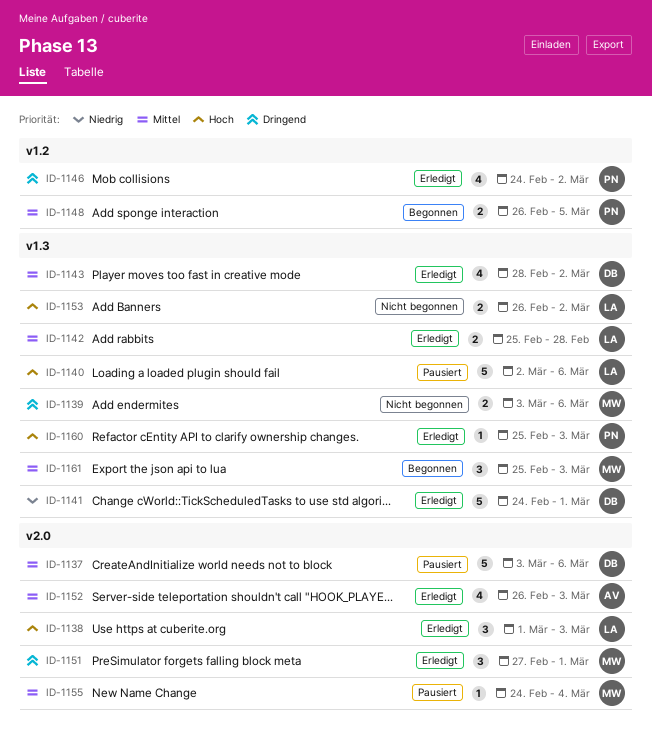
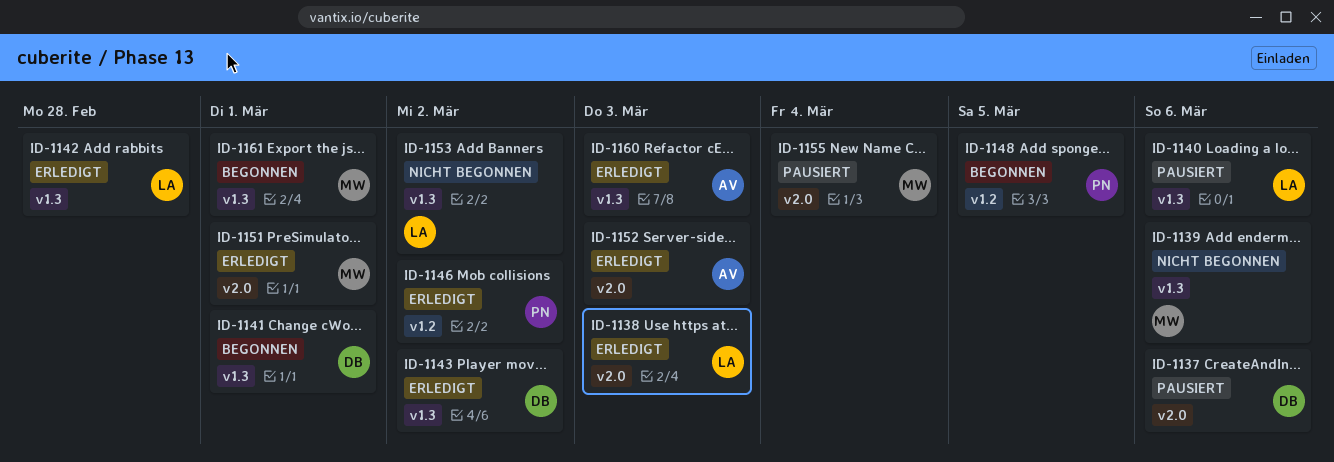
ID-1141, status: Erledigt -> Begonnen
ID-1160, owner: PN -> AV
ID-1161, due: Mar 3 -> Mar 1

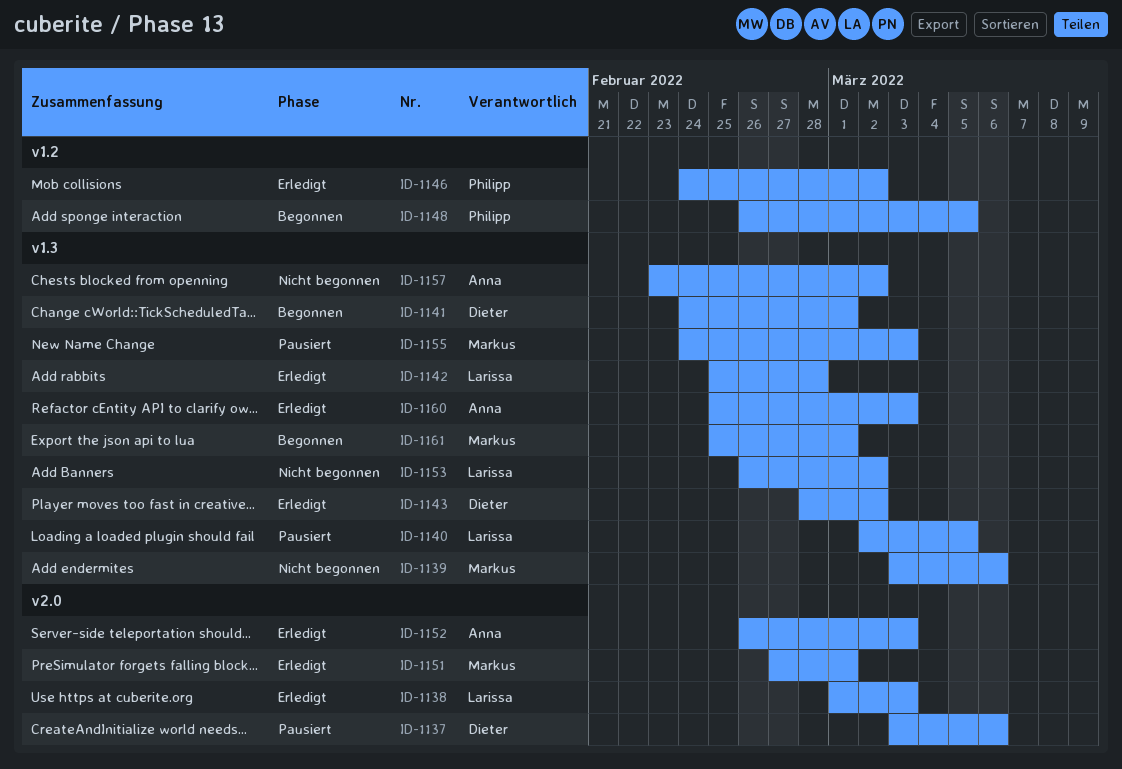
ID-1140, due: Mar 6 -> Mar 5
ID-1155, label: v2.0 -> v1.3
ID-1155, due: Mar 4 -> Mar 3
ID-1157: none -> present

